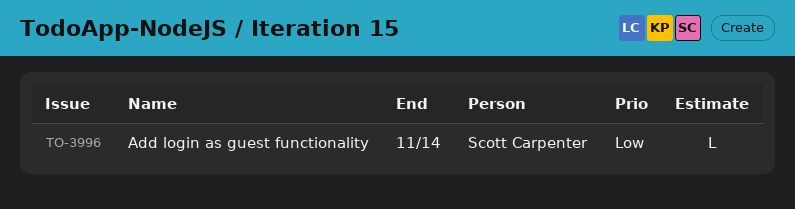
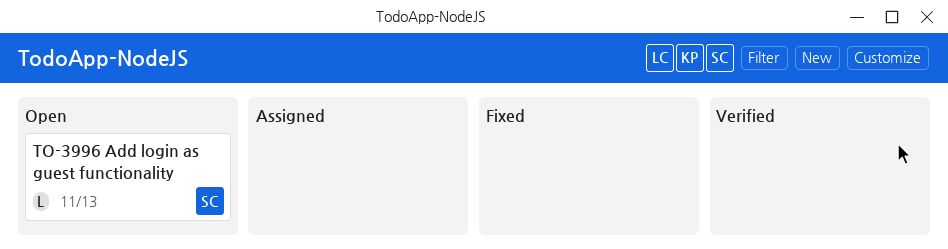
TO-3996, due: Nov 14 -> Nov 13

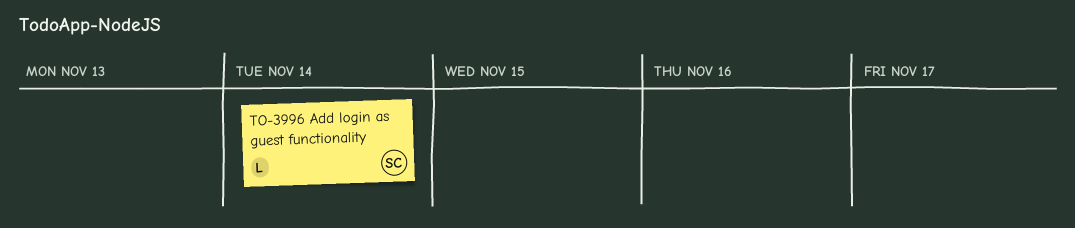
TO-3996, due: Nov 13 -> Nov 14

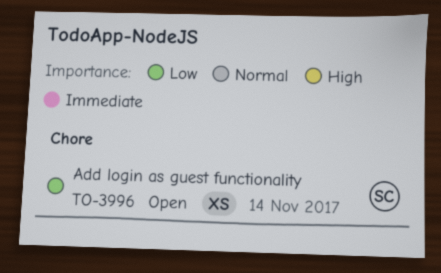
TO-3996, estimate: L -> XS

